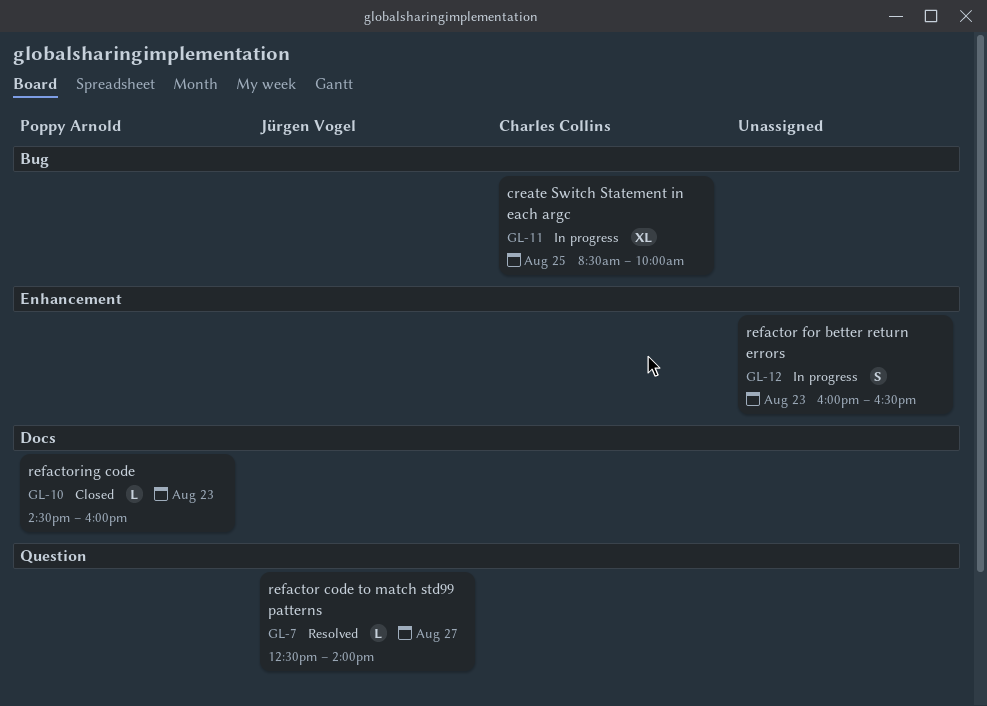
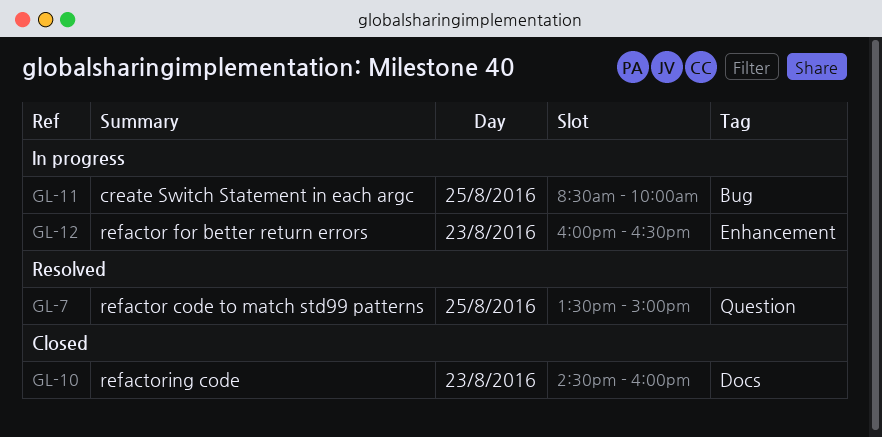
GL-7, day: Aug 27 -> Aug 25
GL-7, begins: 12:30 -> 13:30
GL-7, ends: 14:00 -> 15:00

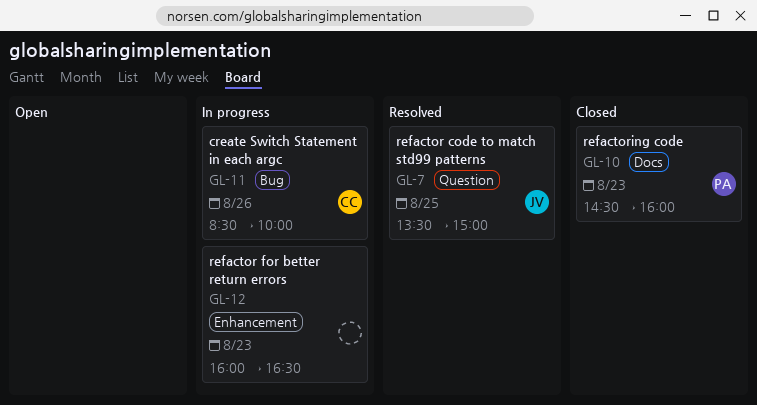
GL-11, day: Aug 25 -> Aug 26

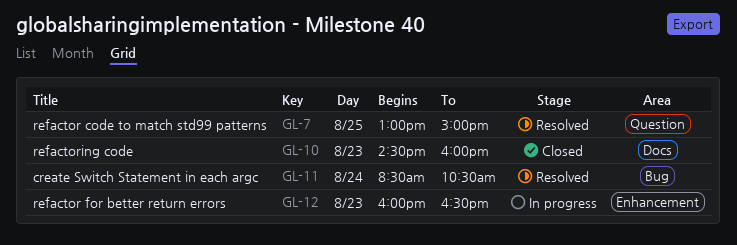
GL-7, begins: 13:30 -> 13:00
GL-11, status: In progress -> Resolved
GL-11, day: Aug 26 -> Aug 24
GL-11, ends: 10:00 -> 10:30

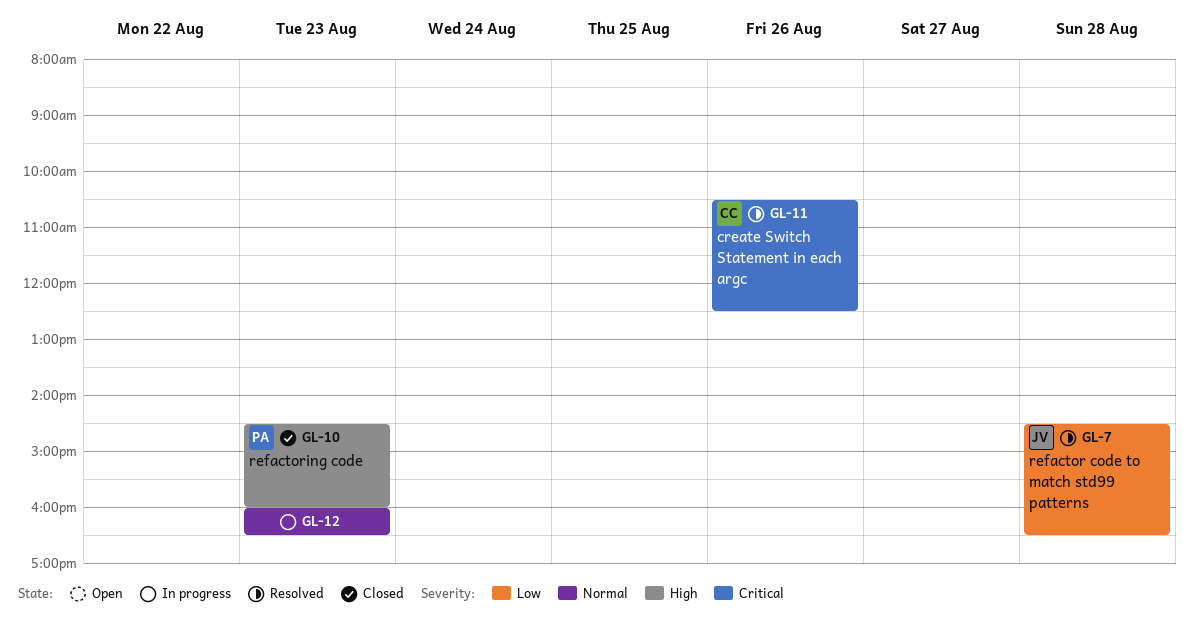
GL-7, day: Aug 25 -> Aug 28
GL-7, begins: 13:00 -> 14:30
GL-7, ends: 15:00 -> 16:30
GL-11, day: Aug 24 -> Aug 26
GL-11, begins: 08:30 -> 10:30
GL-11, ends: 10:30 -> 12:30

